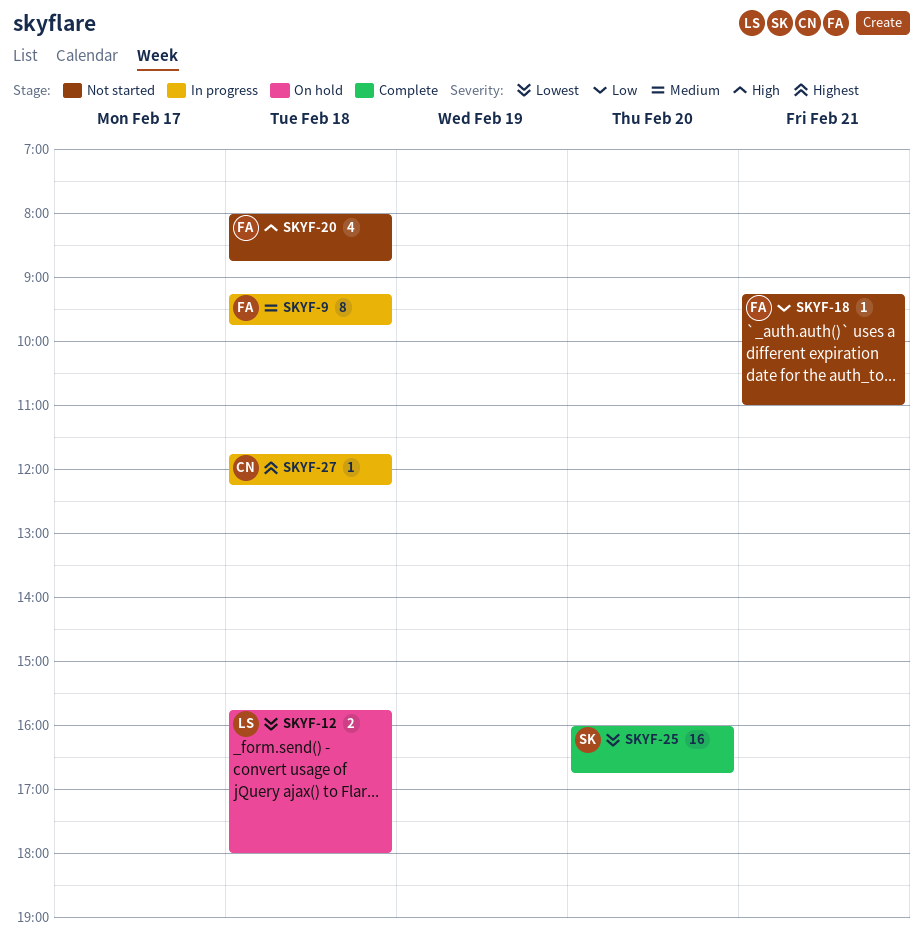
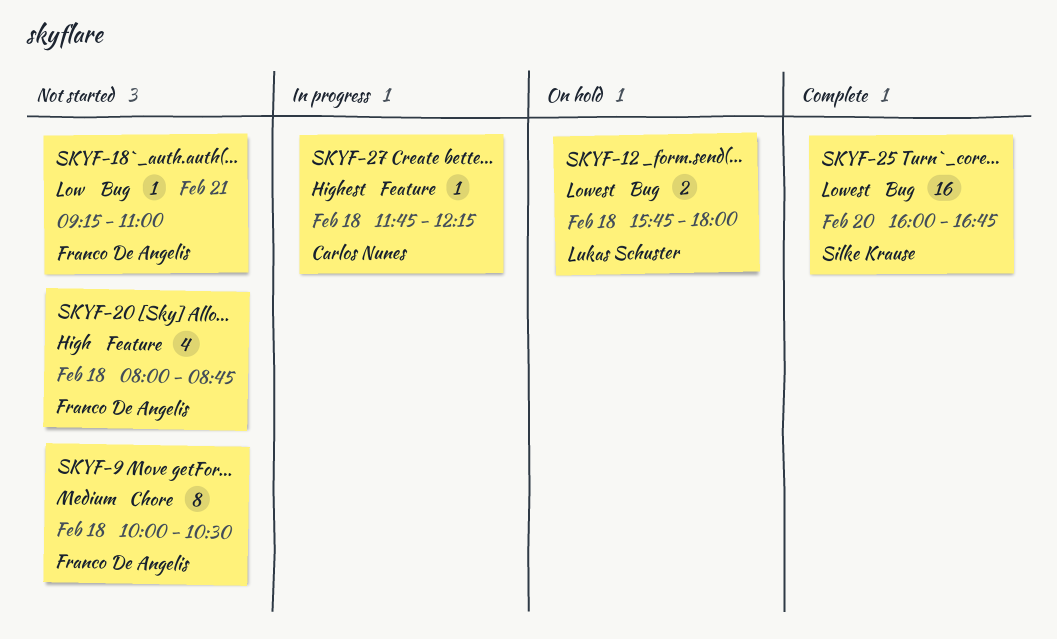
SKYF-9, status: In progress -> Not started
SKYF-9, begins: 09:15 -> 10:00
SKYF-9, ends: 09:45 -> 10:30

